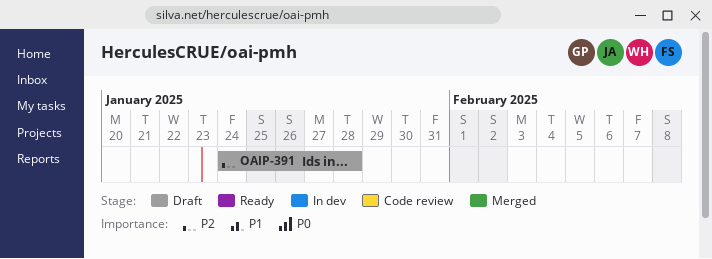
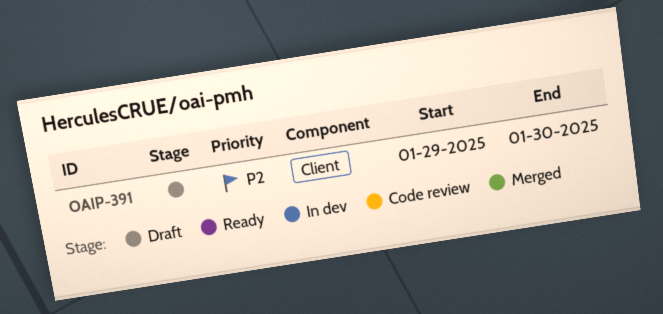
OAIP-391, start: Jan 24 -> Jan 29
OAIP-391, due: Jan 28 -> Jan 30

